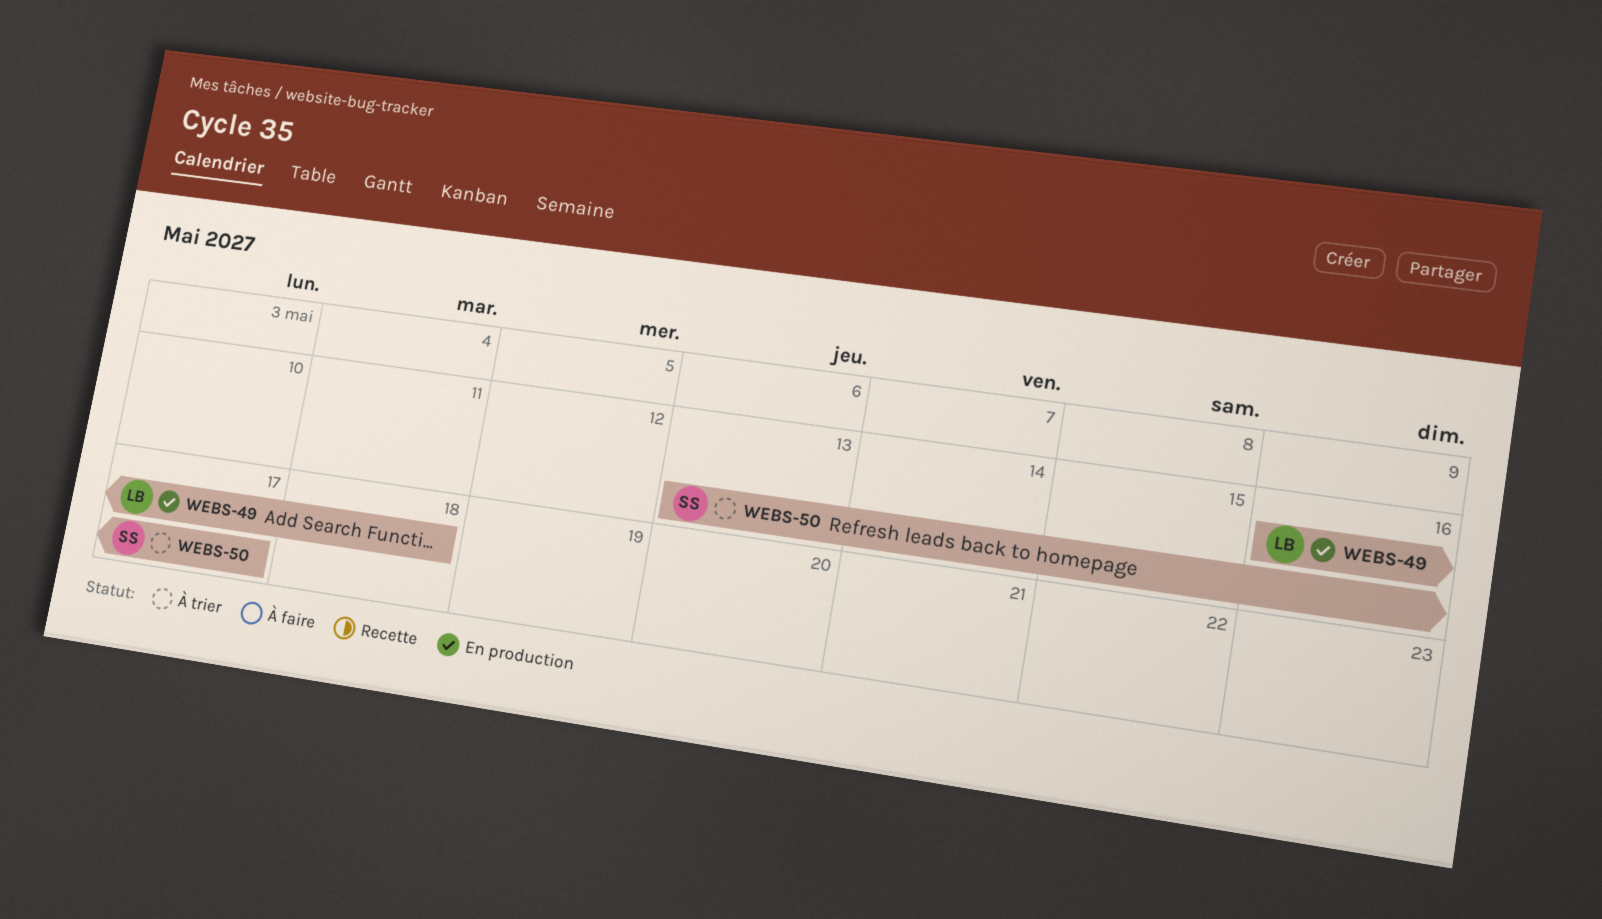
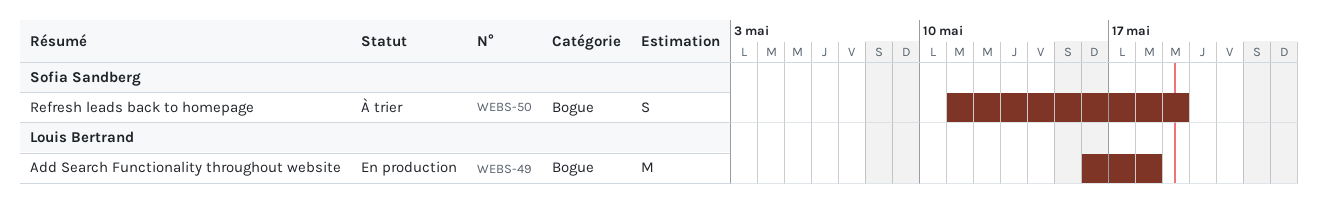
WEBS-50, start: May 13 -> May 11
WEBS-50, due: May 17 -> May 19

